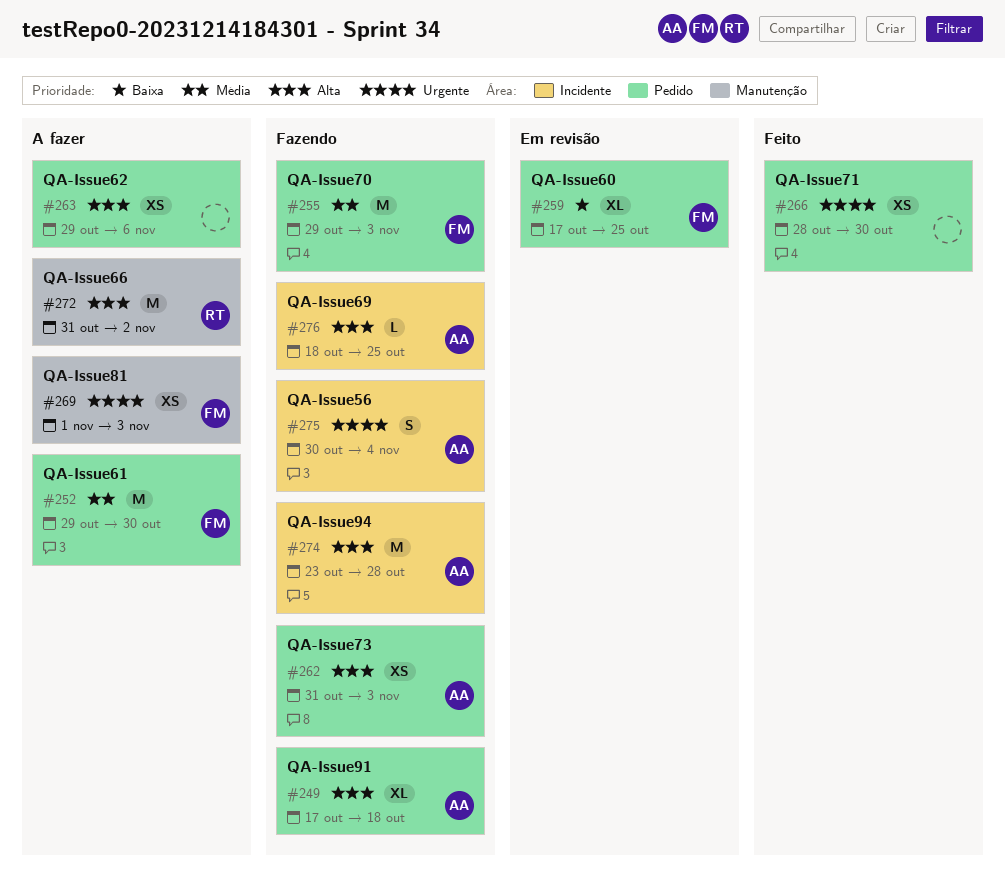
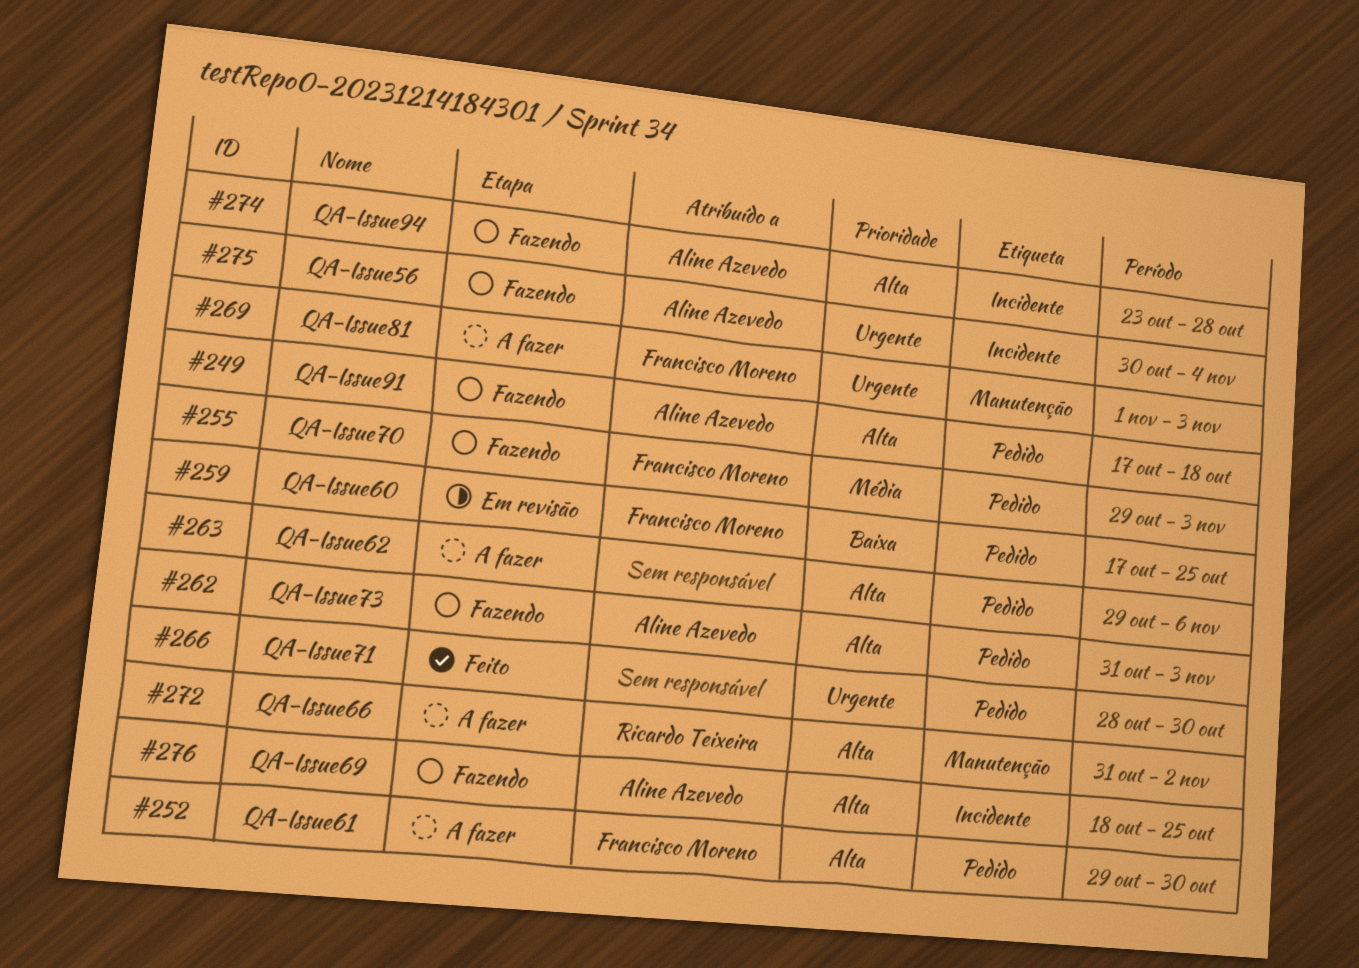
#252, priority: Média -> Alta

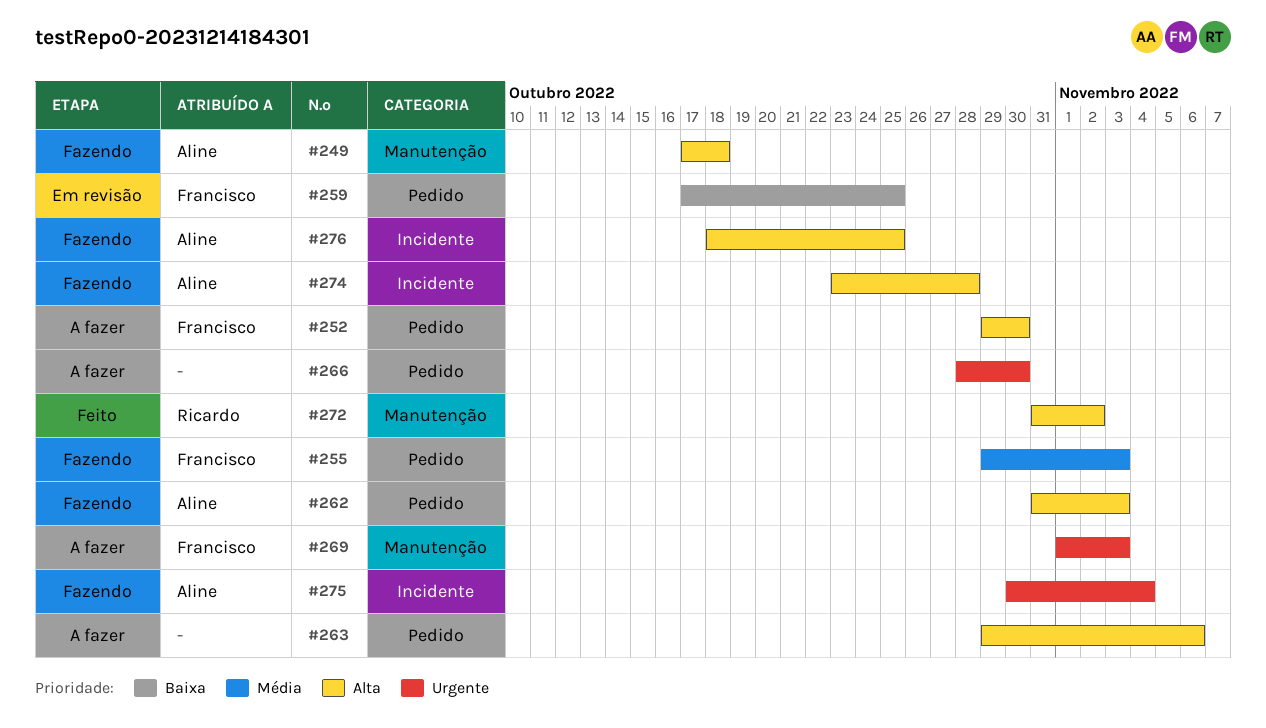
#249, label: Pedido -> Manutenção
#266, status: Feito -> A fazer
#272, status: A fazer -> Feito

